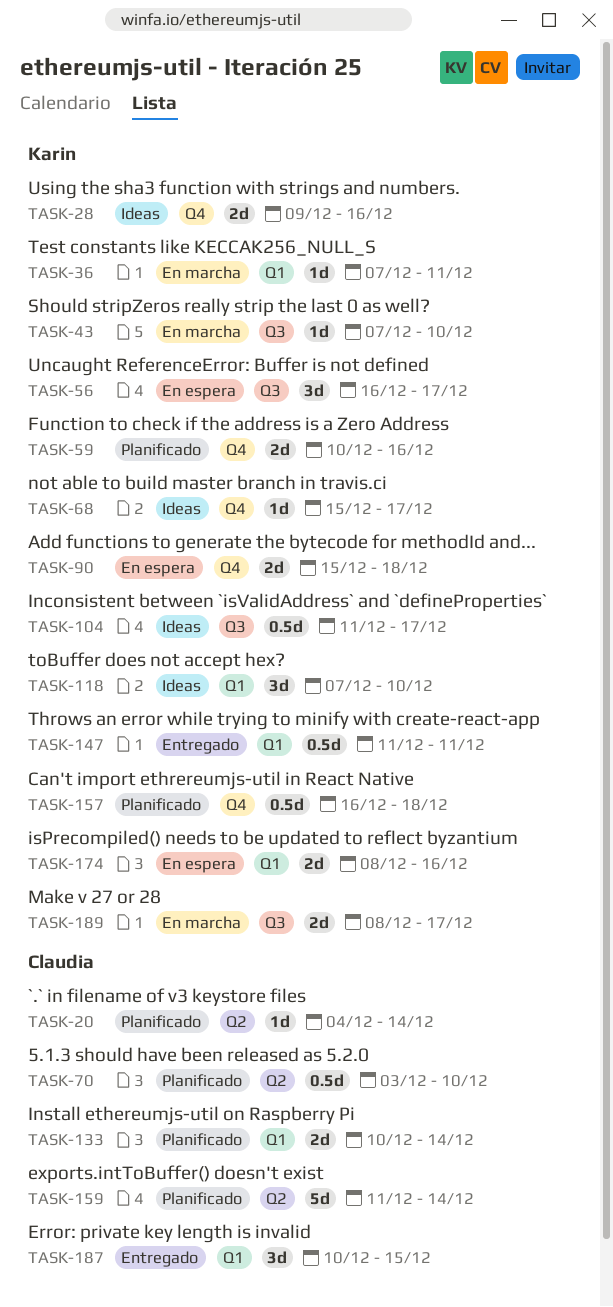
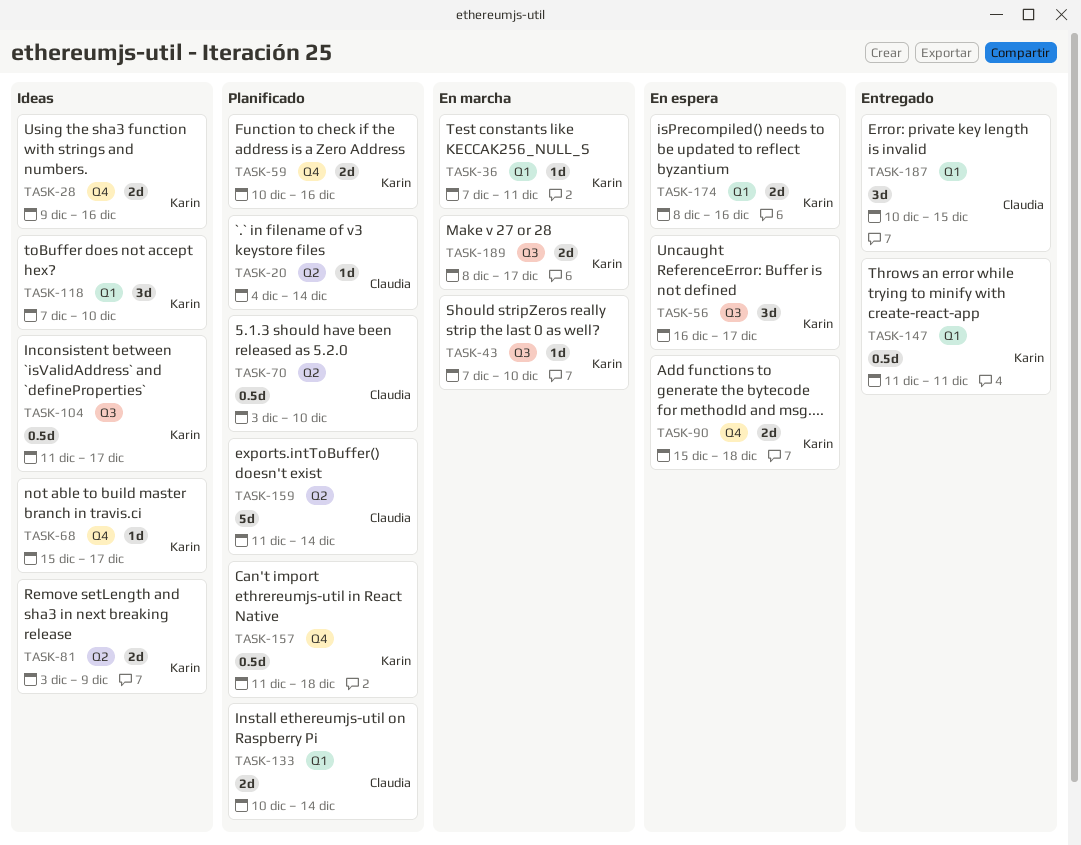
TASK-81: none -> present
TASK-157, start: Dec 16 -> Dec 11

